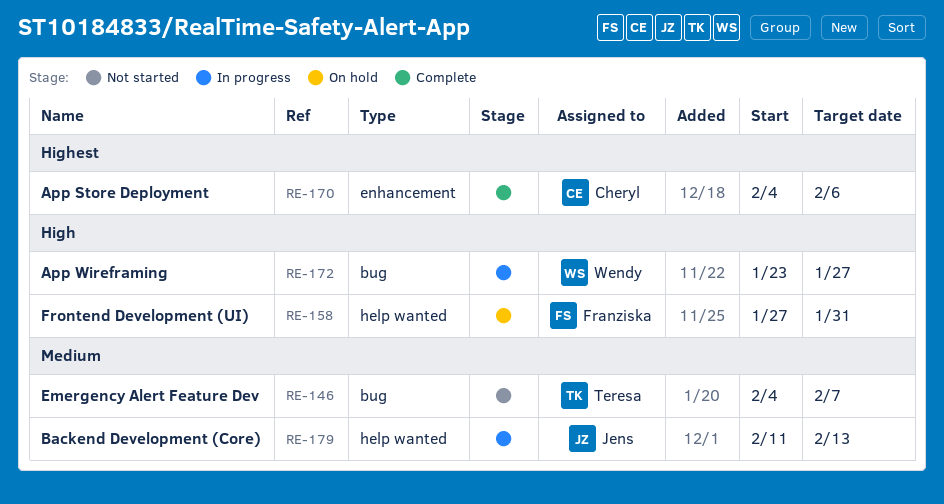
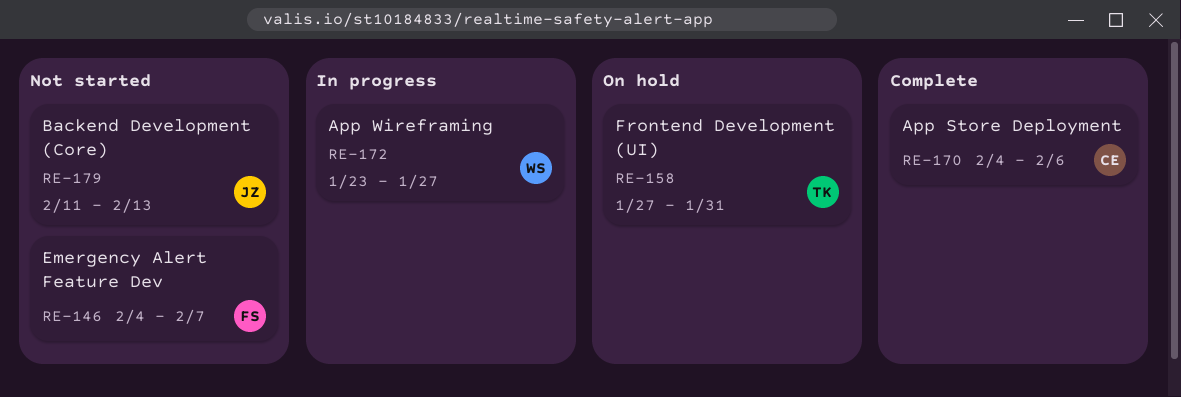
RE-146, owner: Teresa -> Franziska
RE-158, owner: Franziska -> Teresa
RE-179, status: In progress -> Not started

